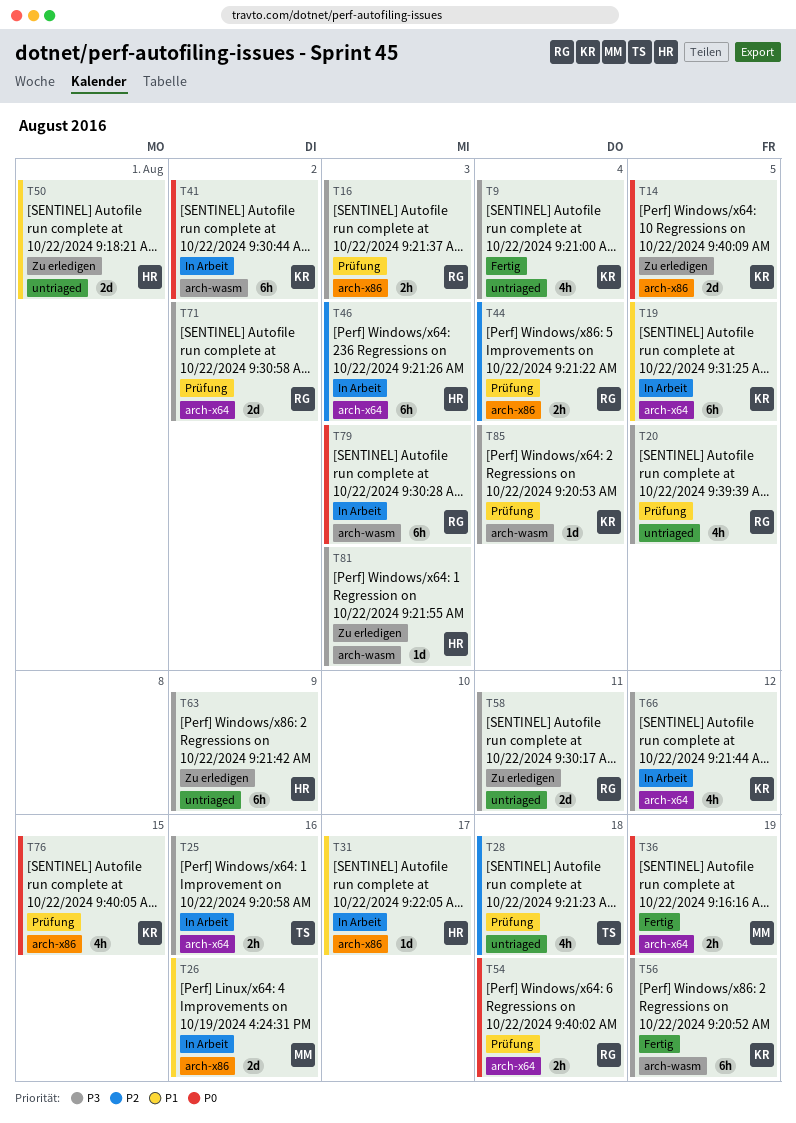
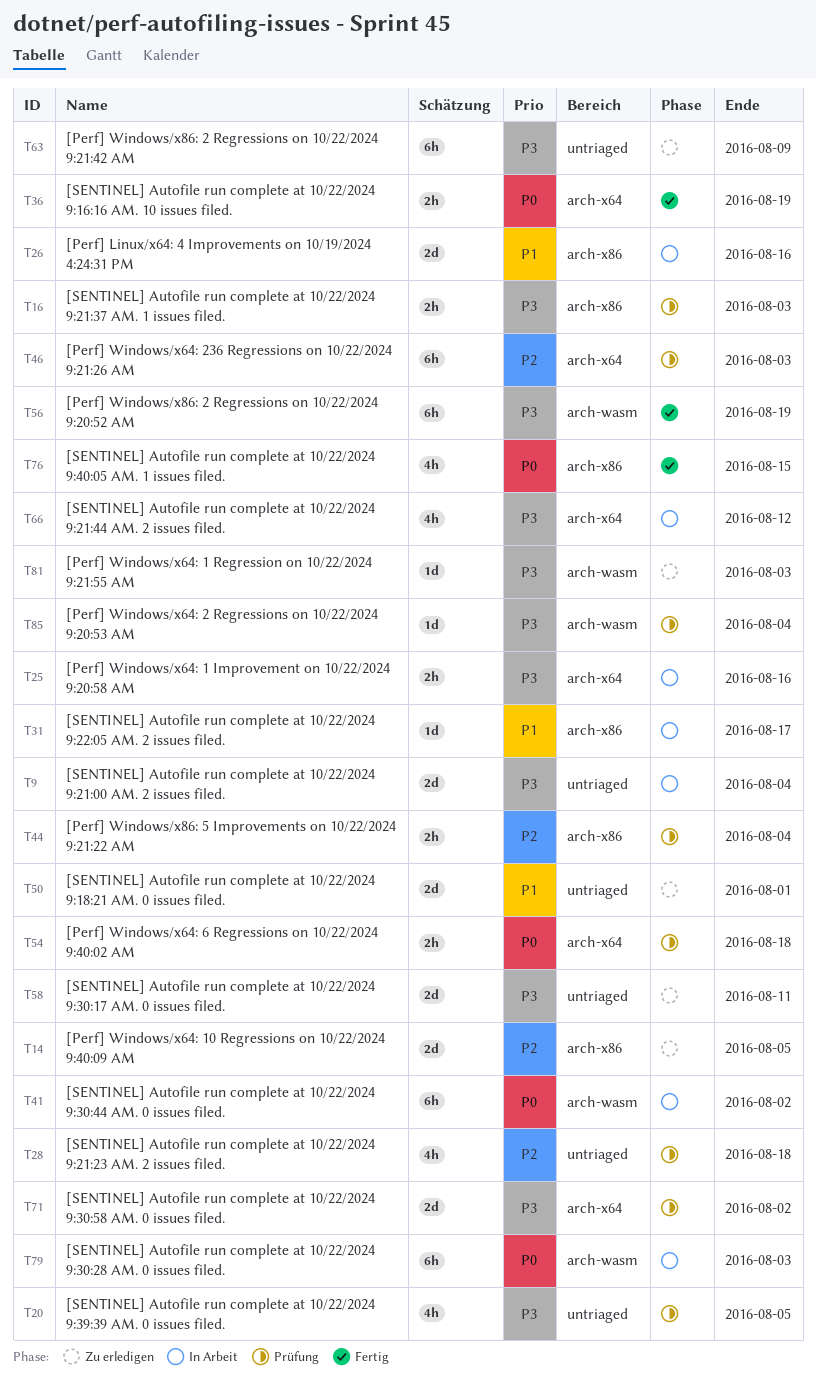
T9, status: Fertig -> In Arbeit
T9, estimate: 4h -> 2d
T14, priority: P0 -> P2
T19: present -> none
T46, status: In Arbeit -> Prüfung
T76, status: Prüfung -> Fertig

